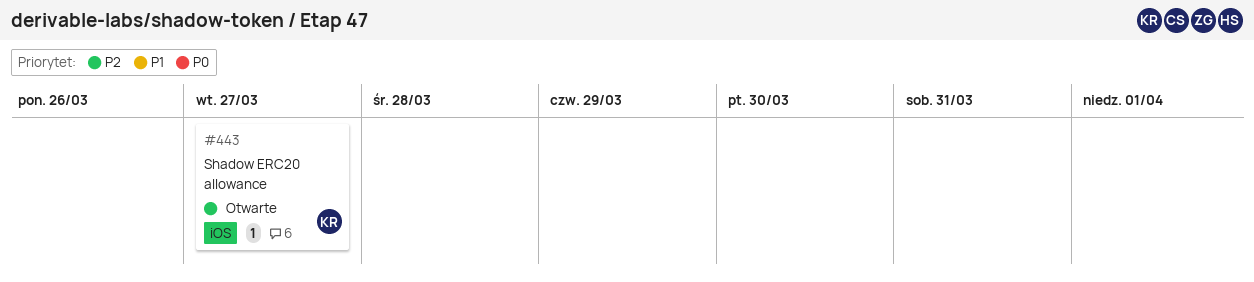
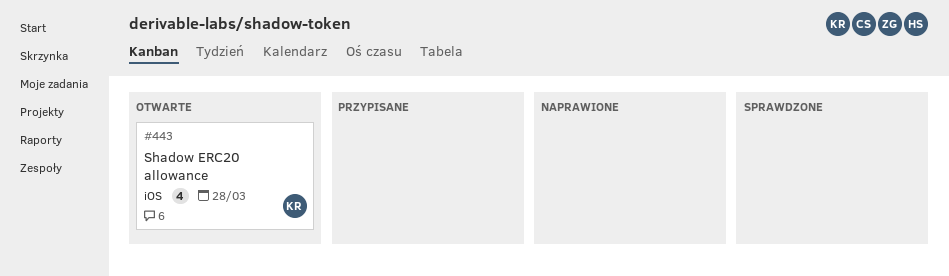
#443, estimate: 1 -> 4
#443, due: Mar 27 -> Mar 28

